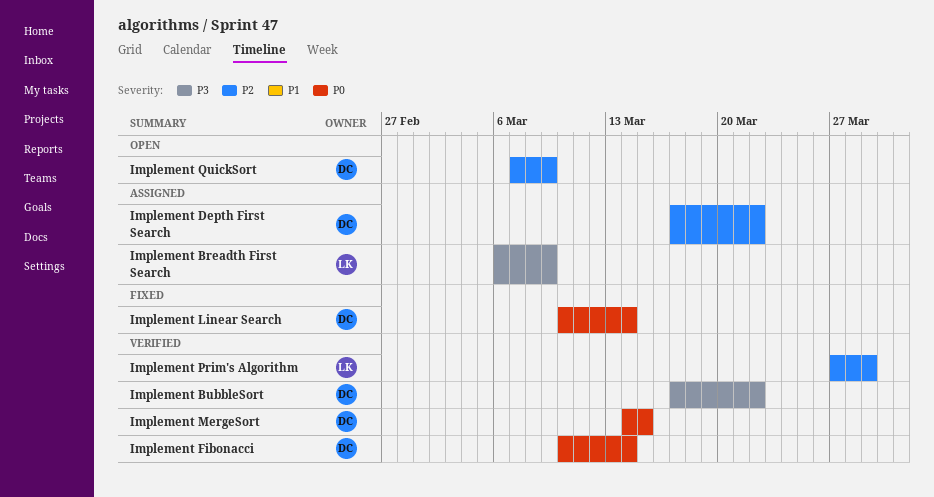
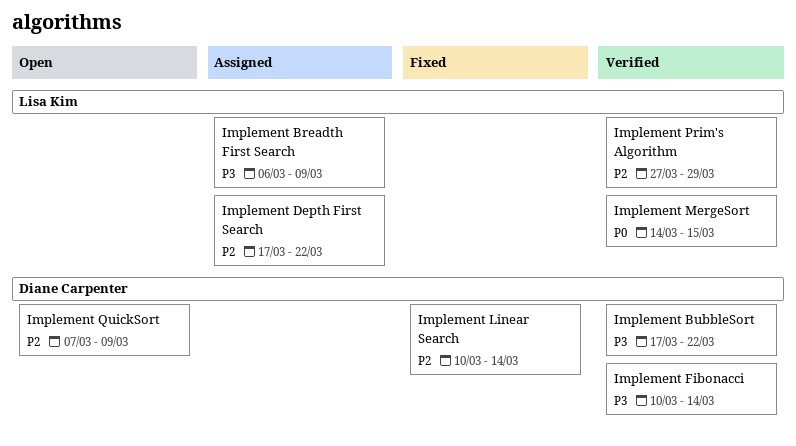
Implement Depth First Search, owner: Diane Carpenter -> Lisa Kim
Implement Fibonacci, priority: P0 -> P3
Implement Linear Search, priority: P0 -> P2
Implement MergeSort, owner: Diane Carpenter -> Lisa Kim

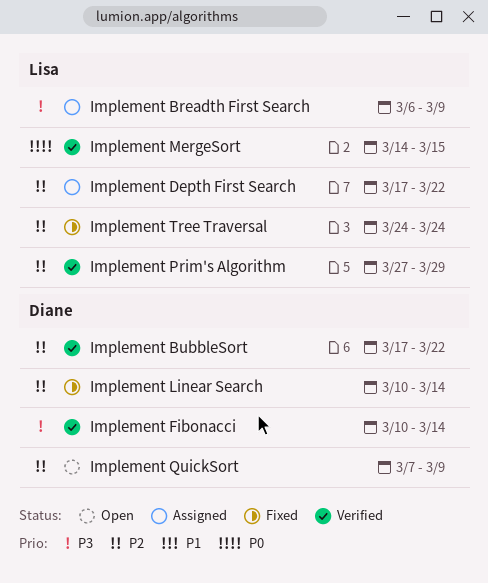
Implement BubbleSort, priority: P3 -> P2
Implement Tree Traversal: none -> present

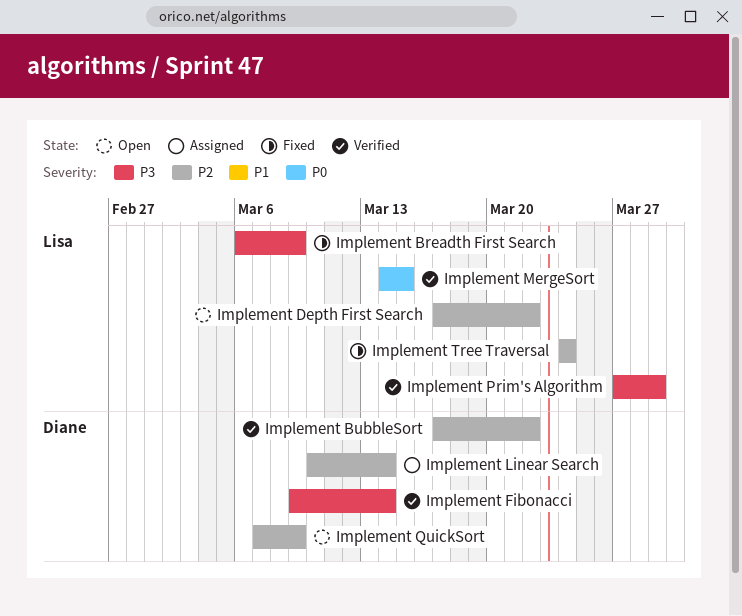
Implement Breadth First Search, status: Assigned -> Fixed
Implement Depth First Search, status: Assigned -> Open
Implement Fibonacci, start: Mar 10 -> Mar 9
Implement Linear Search, status: Fixed -> Assigned
Implement Prim's Algorithm, priority: P2 -> P3

